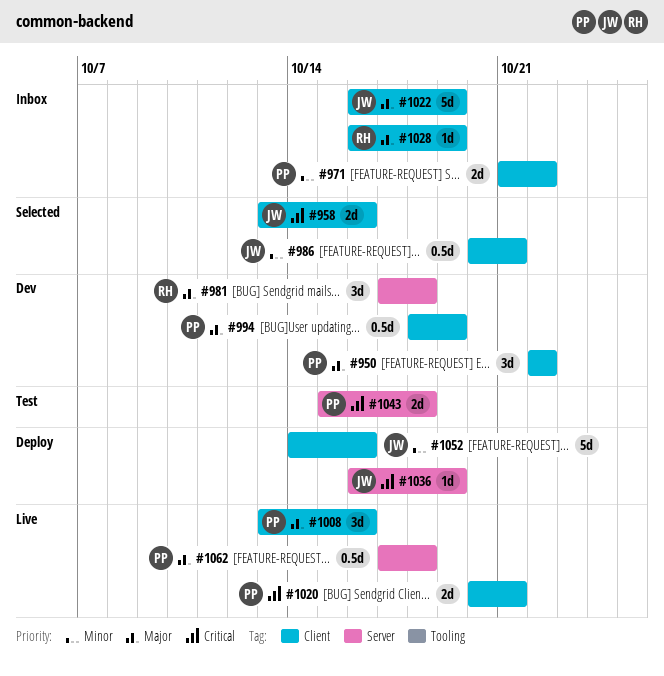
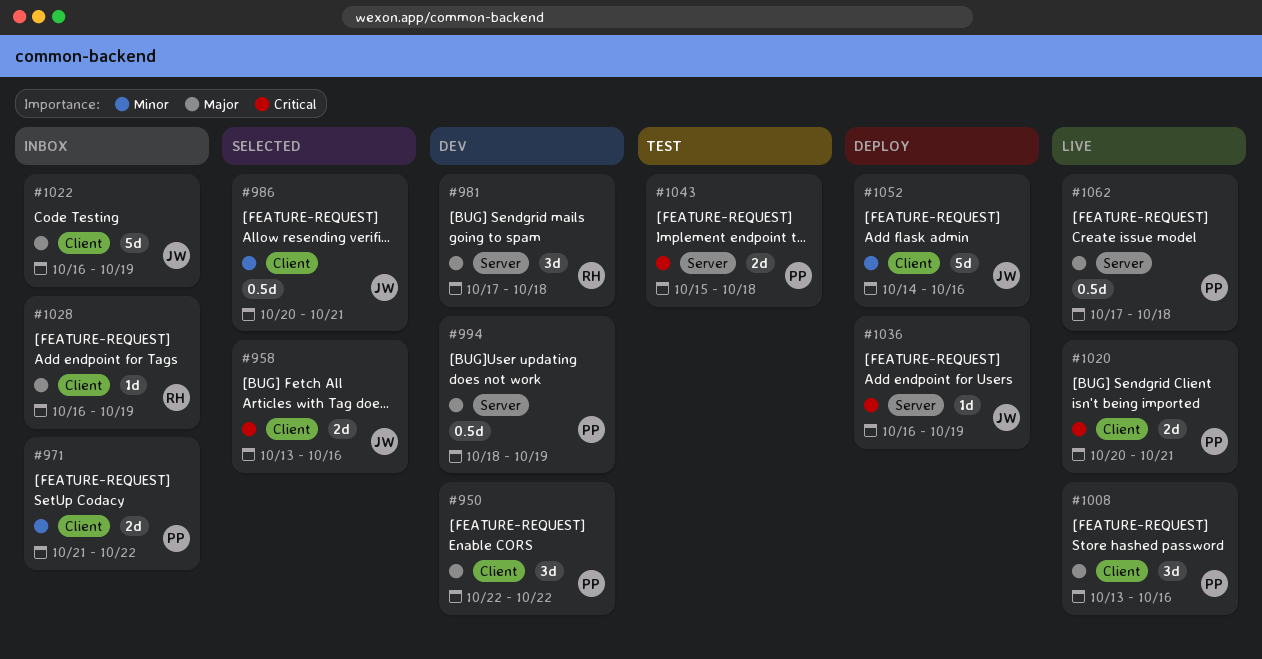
#994, label: Client -> Server

